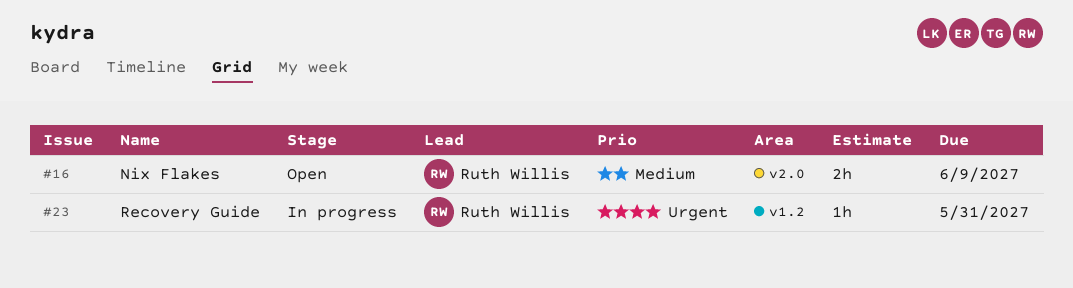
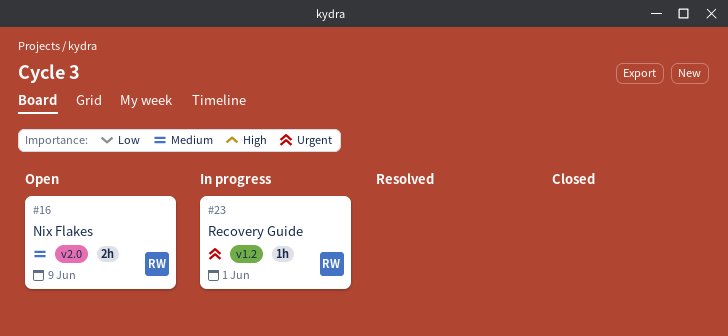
#23, due: May 31 -> Jun 1

